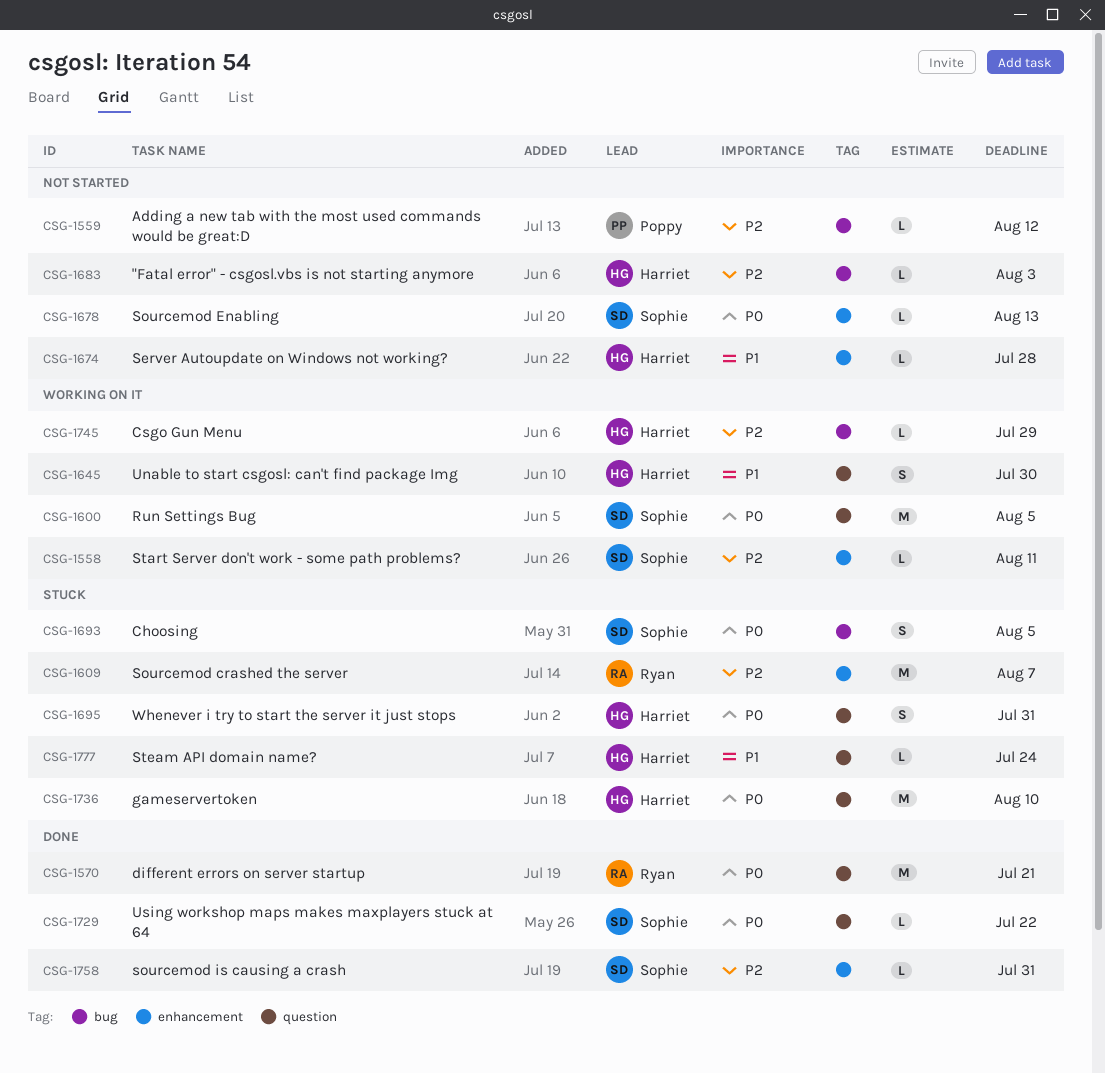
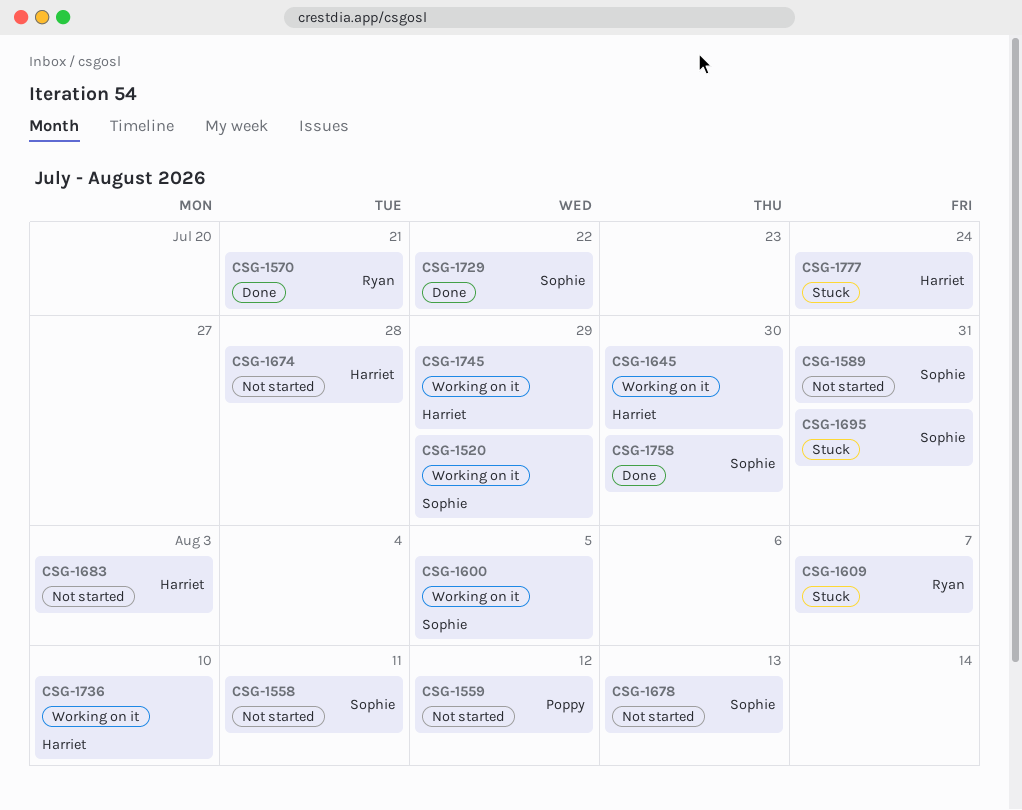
CSG-1520: none -> present
CSG-1558, status: Working on it -> Not started
CSG-1589: none -> present
CSG-1693: present -> none
CSG-1695, owner: Harriet -> Sophie
CSG-1736, status: Stuck -> Working on it
CSG-1758, due: Jul 31 -> Jul 30

